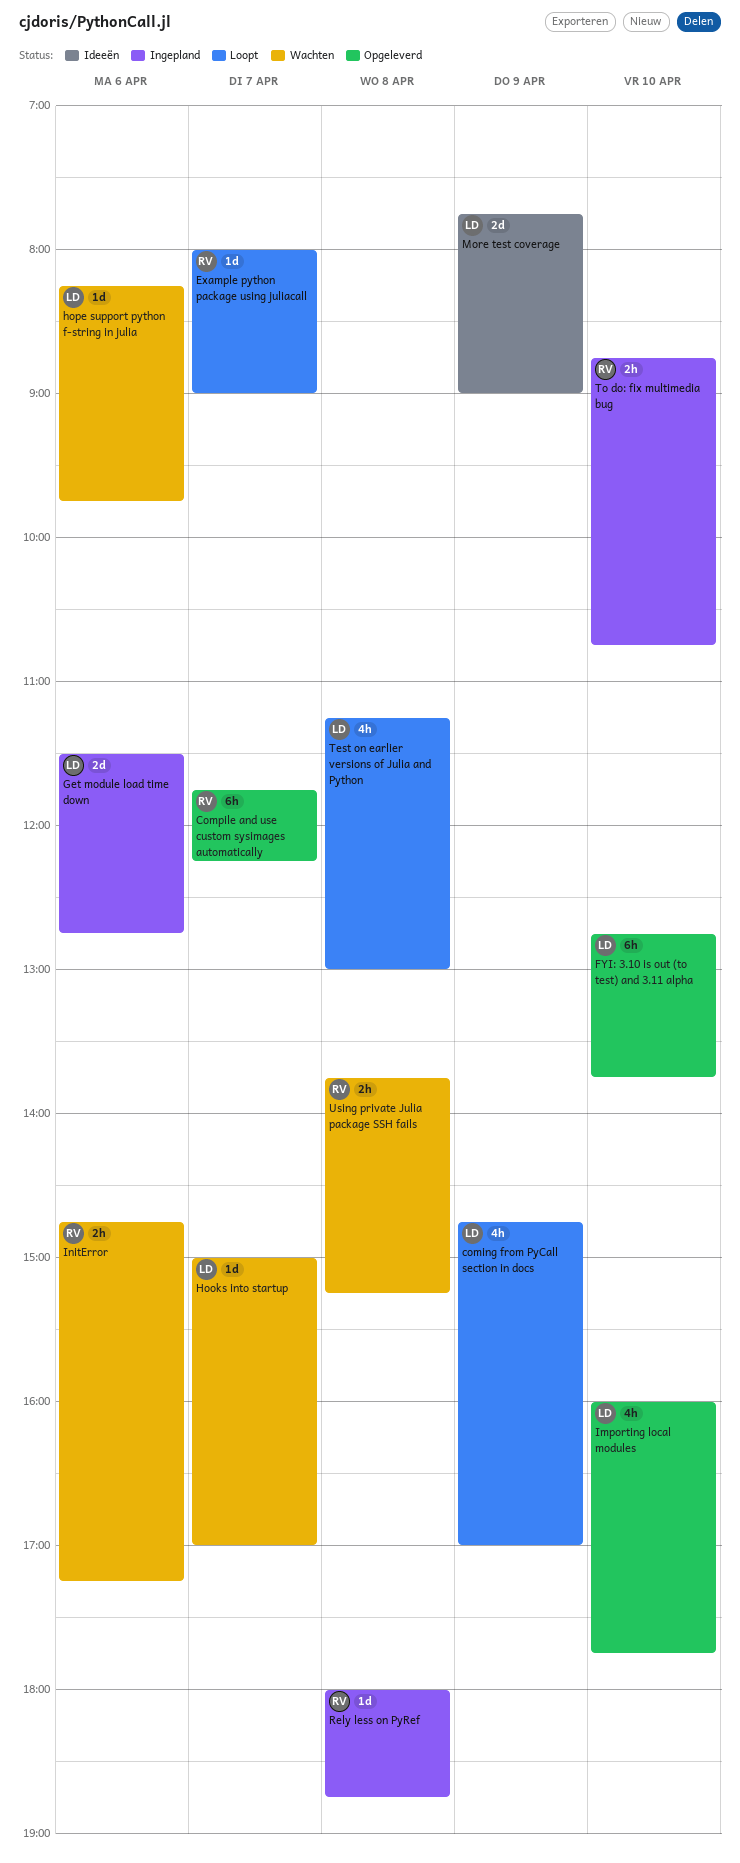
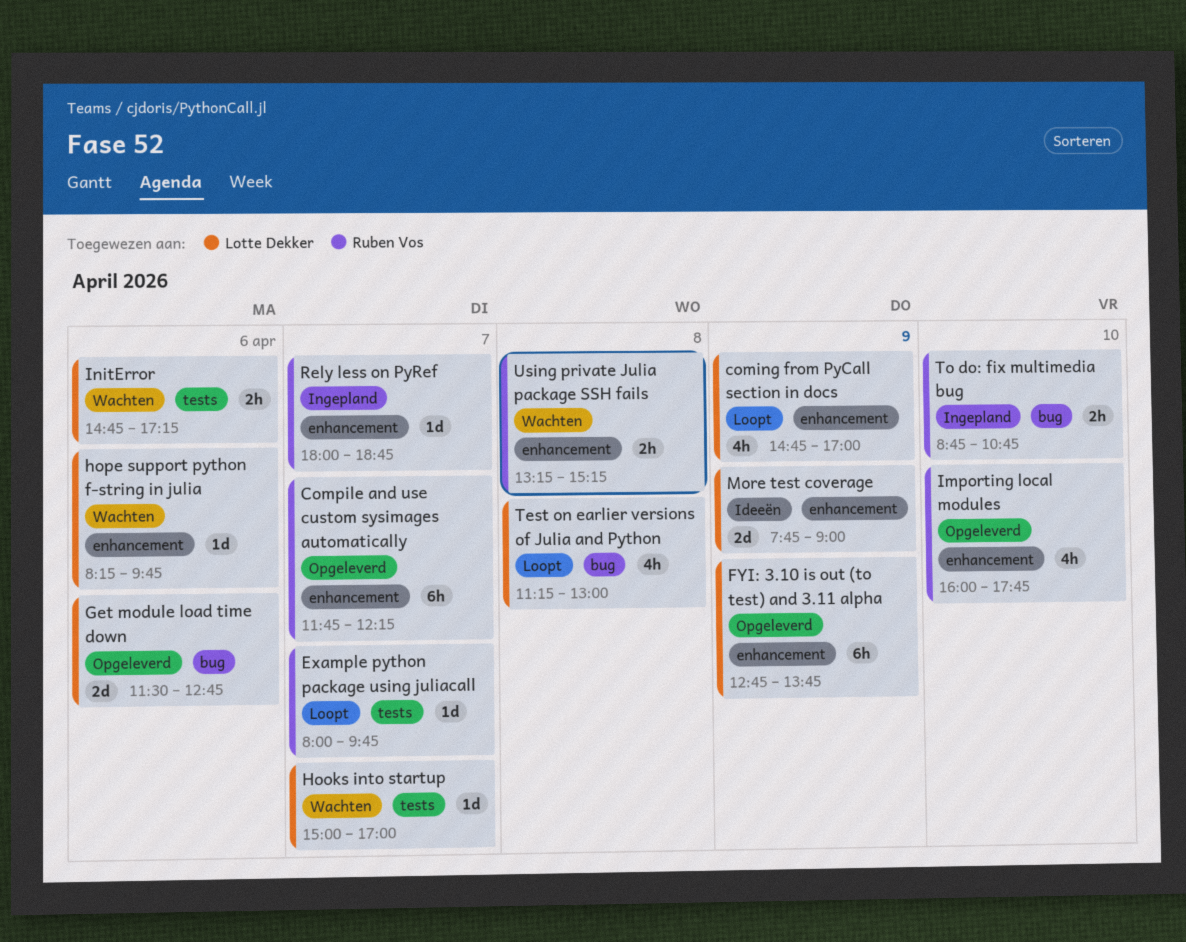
Example python package using juliacall, ends: 09:00 -> 09:45
FYI: 3.10 is out (to test) and 3.11 alpha, day: Apr 10 -> Apr 9
Get module load time down, status: Ingepland -> Opgeleverd
Importing local modules, owner: Lotte Dekker -> Ruben Vos
InitError, owner: Ruben Vos -> Lotte Dekker
Rely less on PyRef, day: Apr 8 -> Apr 7
Using private Julia package SSH fails, begins: 13:45 -> 13:15

